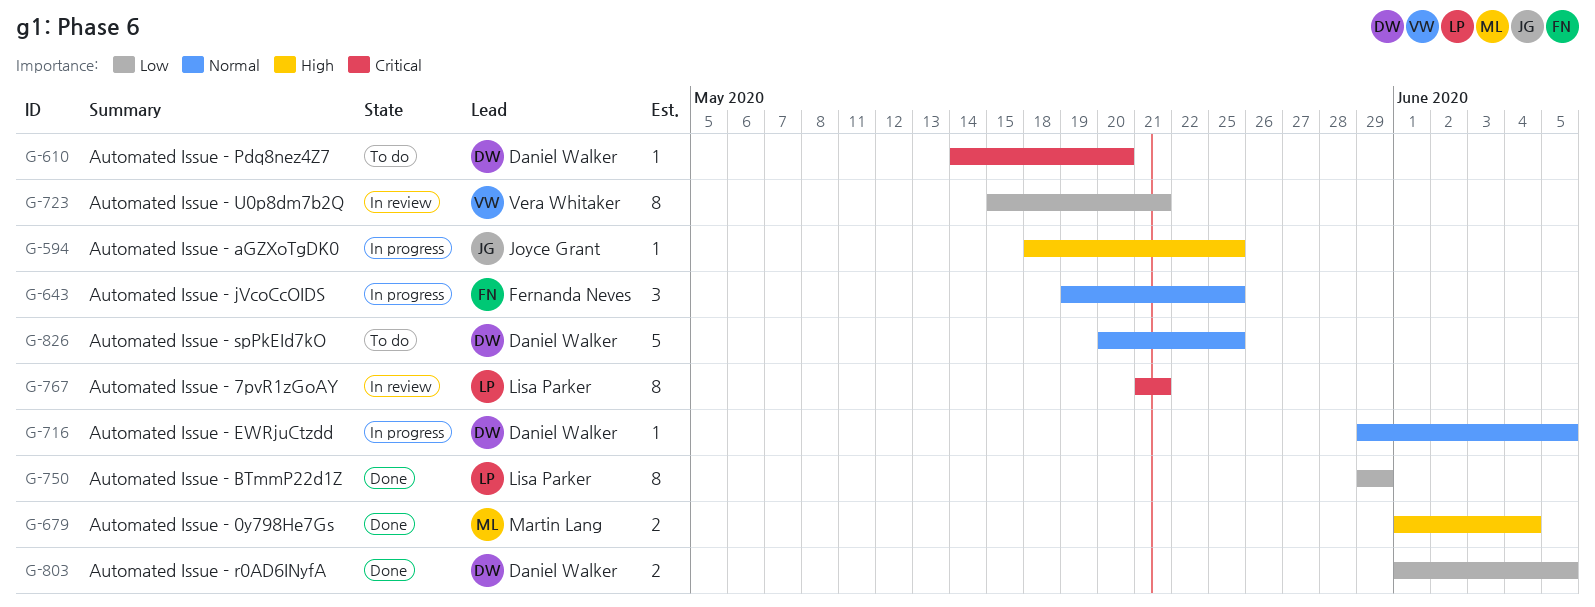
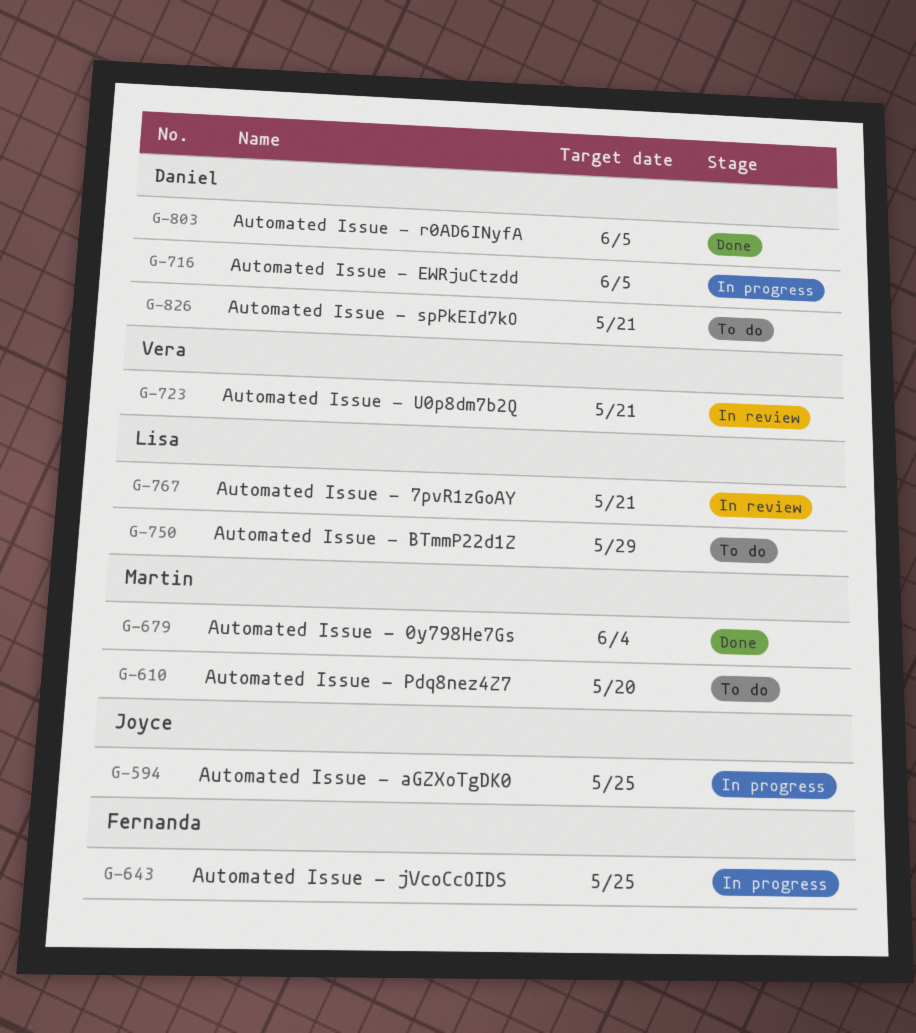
G-610, owner: Daniel Walker -> Martin Lang
G-750, status: Done -> To do
G-826, due: May 25 -> May 21

